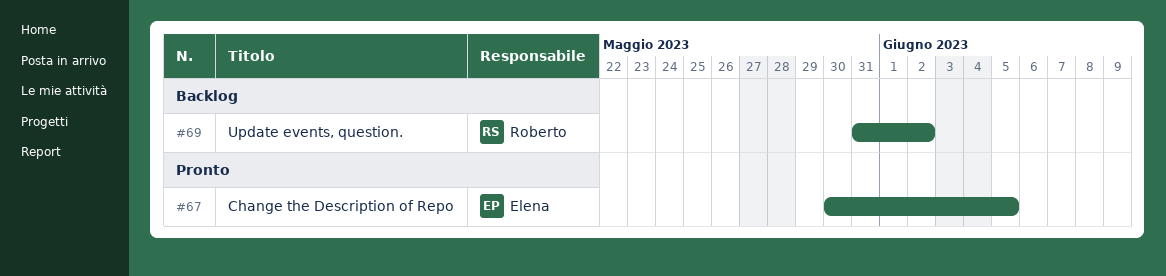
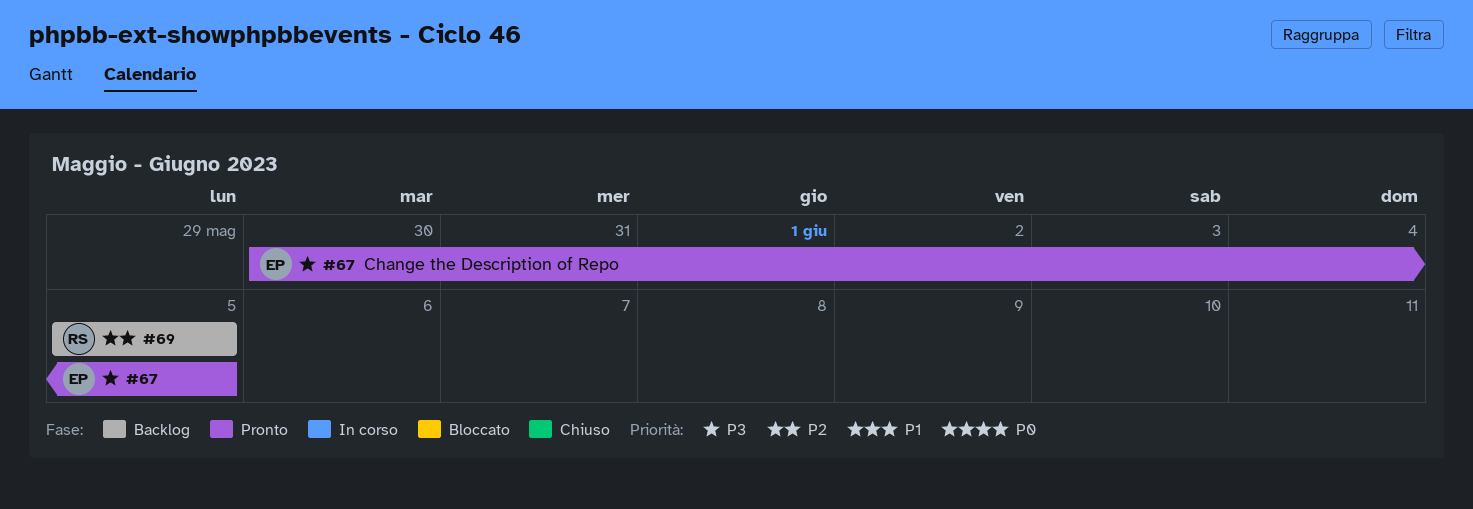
#69, start: May 31 -> Jun 5
#69, due: Jun 2 -> Jun 5

